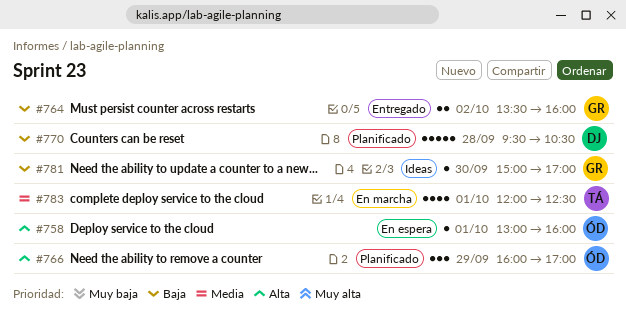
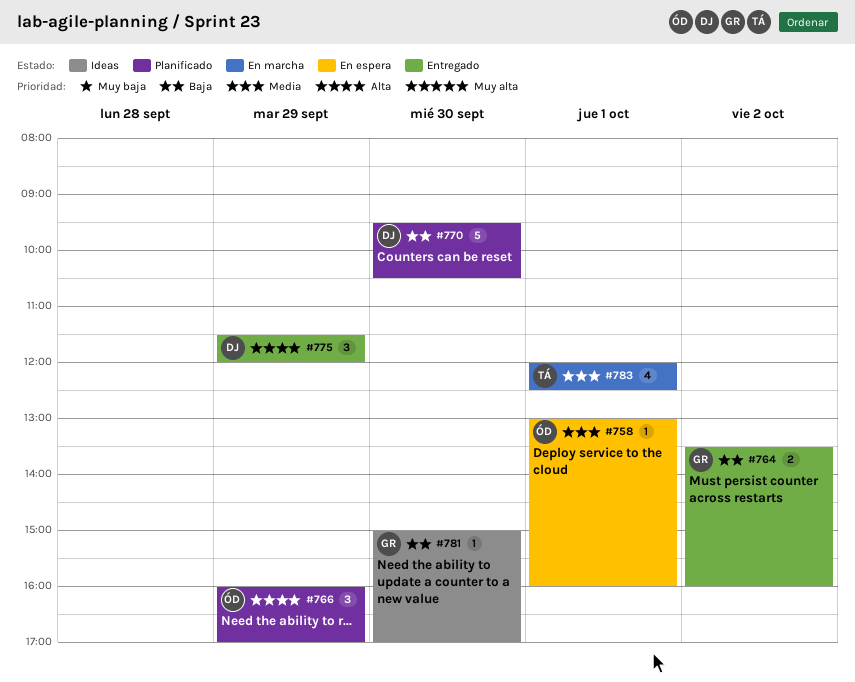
#758, priority: Alta -> Media
#770, day: Sep 28 -> Sep 30
#775: none -> present

